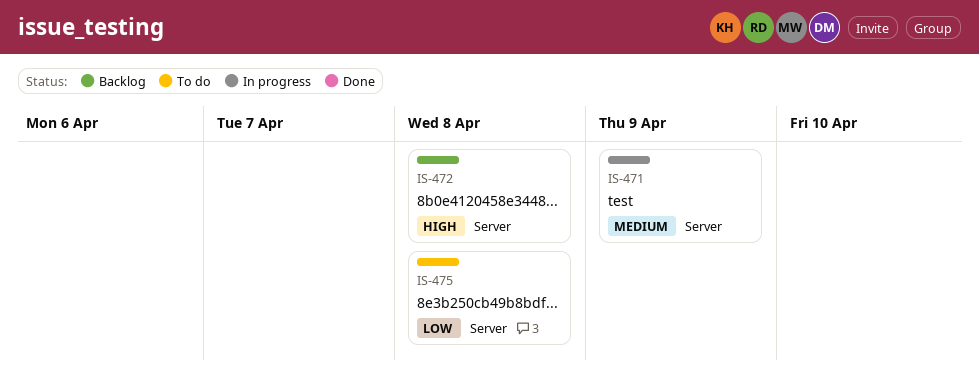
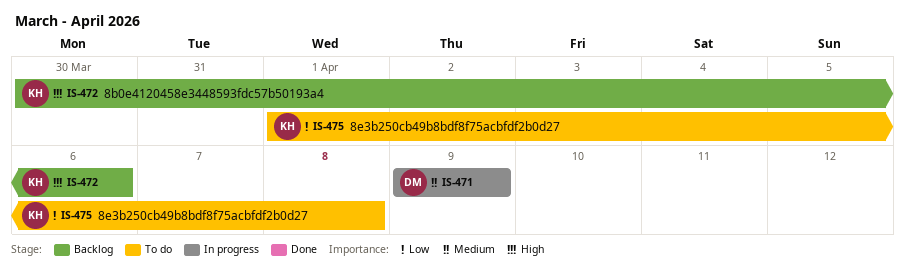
IS-472, due: Apr 8 -> Apr 6

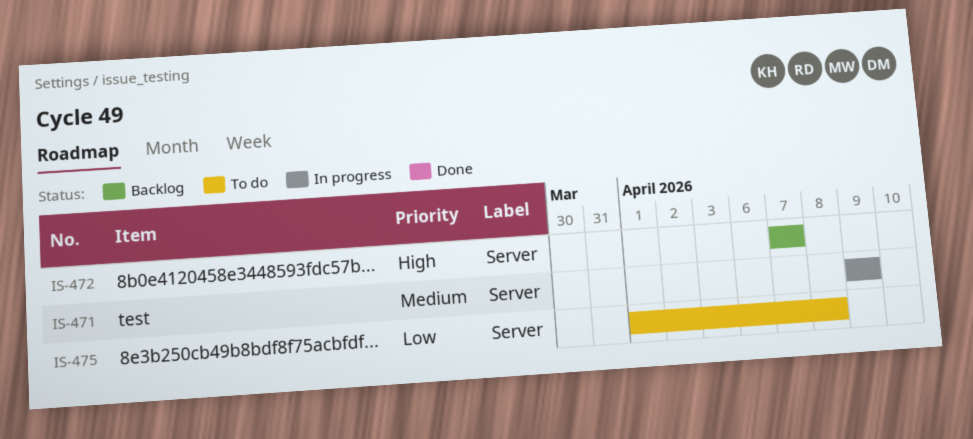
IS-472, start: Mar 30 -> Apr 7
IS-472, due: Apr 6 -> Apr 7

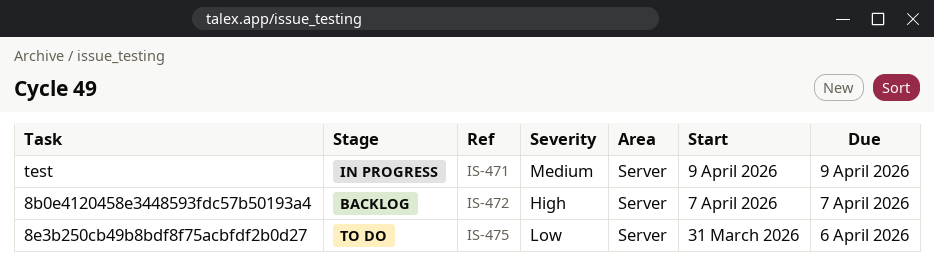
IS-475, start: Apr 1 -> Mar 31
IS-475, due: Apr 8 -> Apr 6

